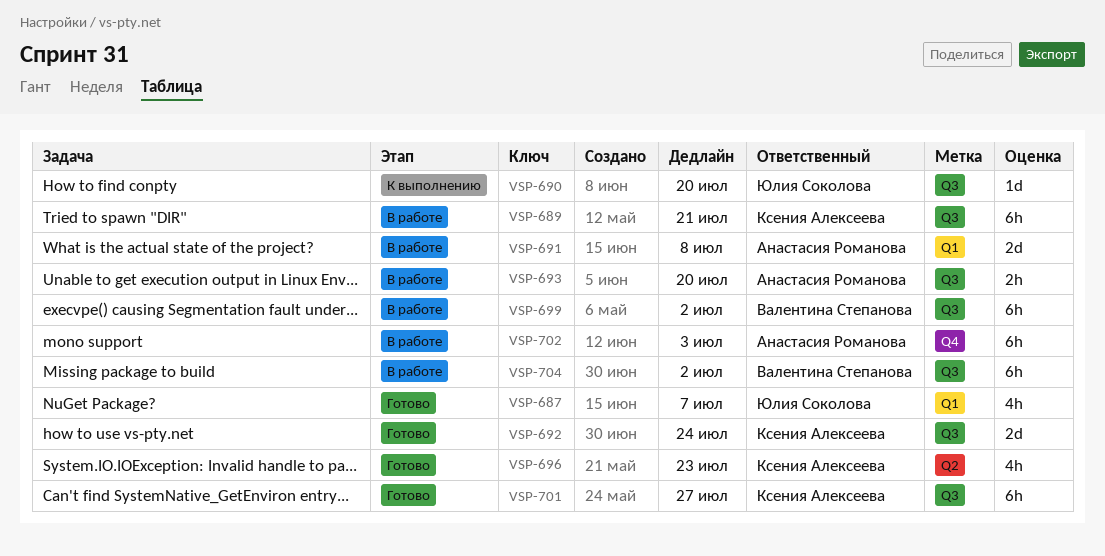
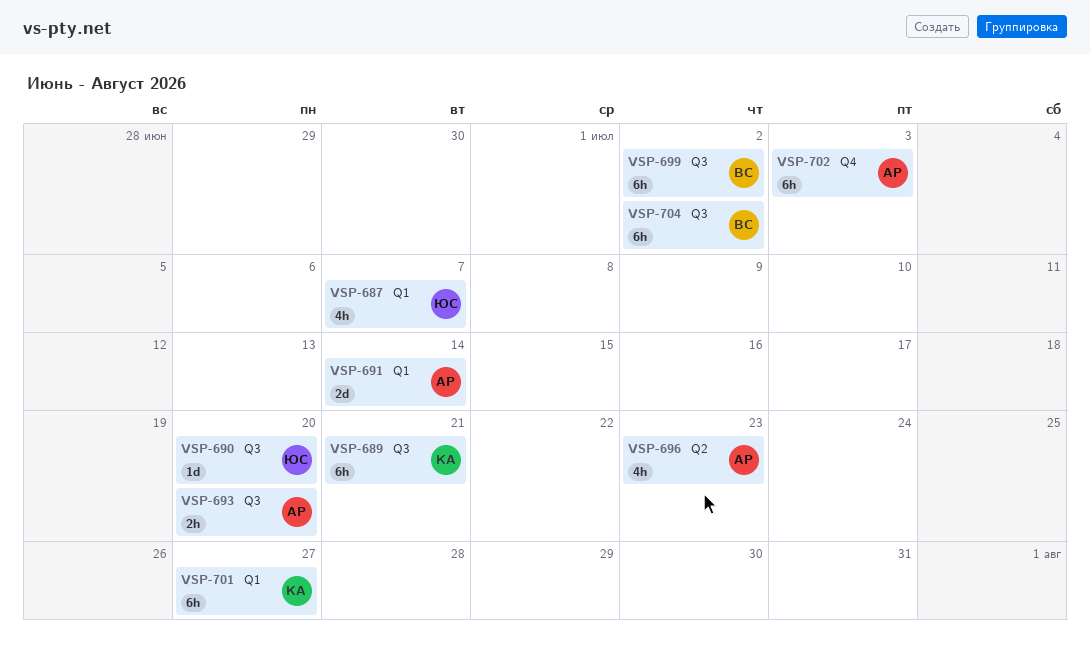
VSP-691, due: Jul 8 -> Jul 14
VSP-692: present -> none
VSP-696, owner: Ксения Алексеева -> Анастасия Романова
VSP-701, label: Q3 -> Q1

